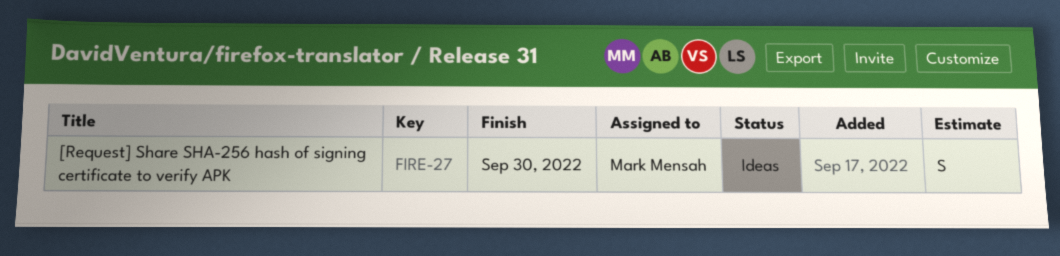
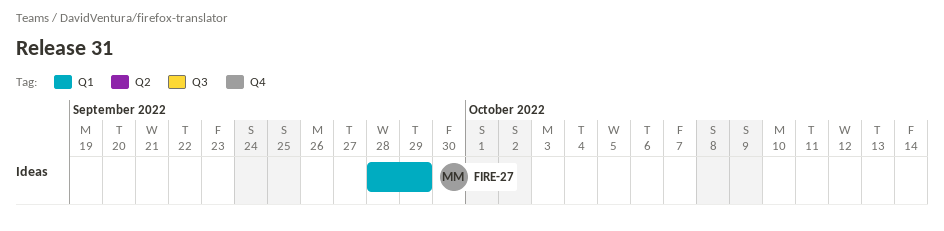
FIRE-27, due: Sep 30 -> Sep 29

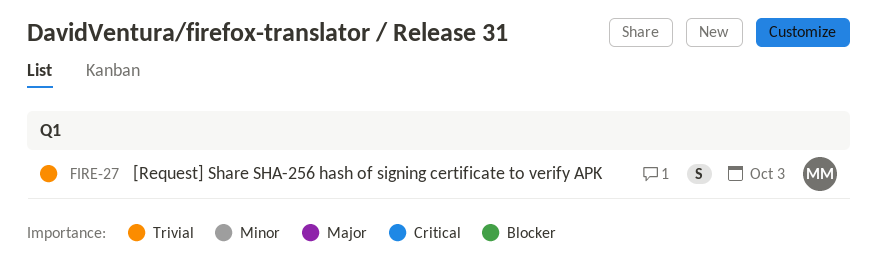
FIRE-27, due: Sep 29 -> Oct 3

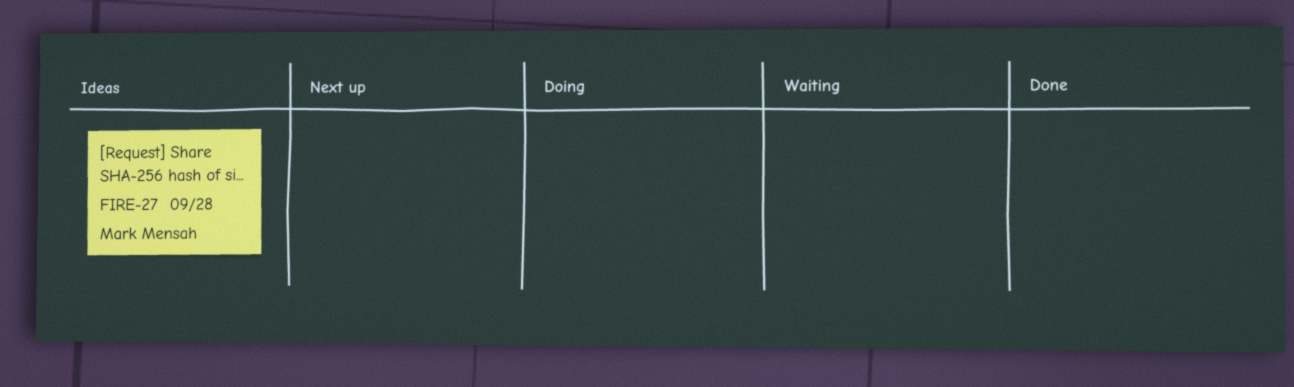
FIRE-27, due: Oct 3 -> Sep 28

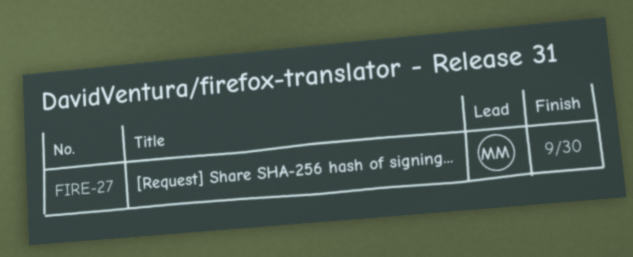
FIRE-27, due: Sep 28 -> Sep 30

